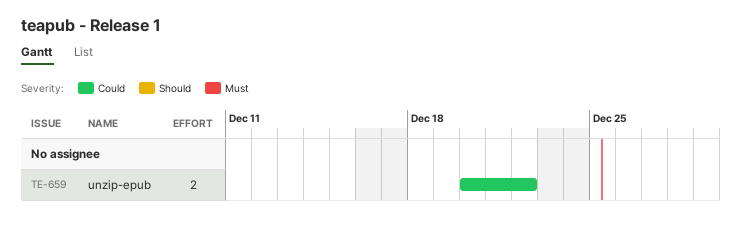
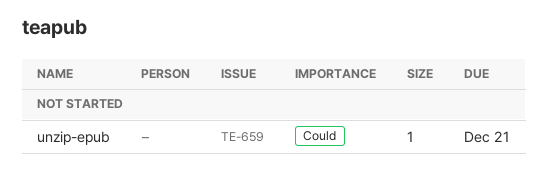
TE-659, estimate: 2 -> 1
TE-659, due: Dec 22 -> Dec 21

